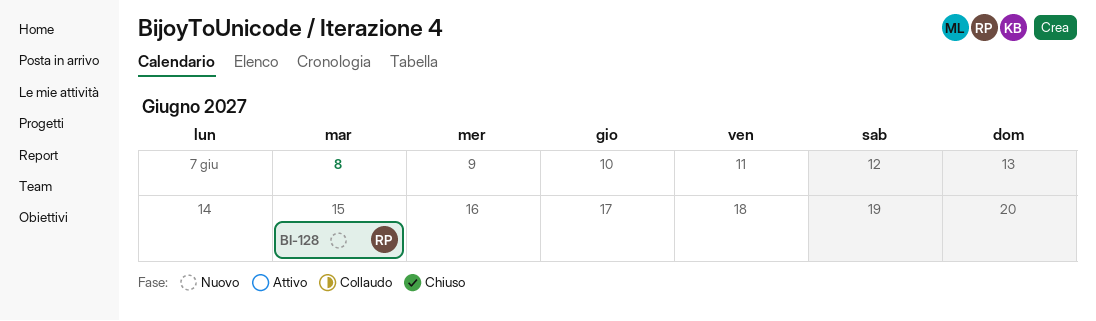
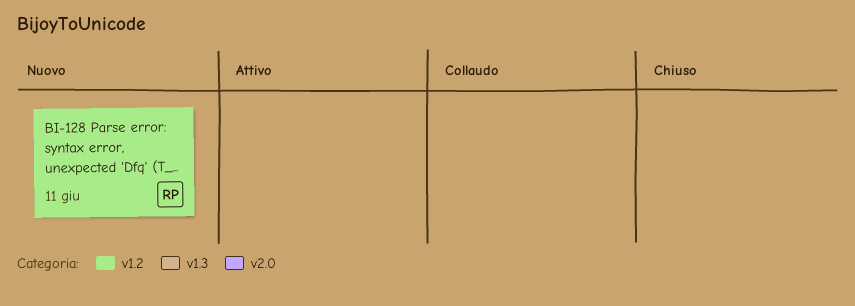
BI-128, due: Jun 15 -> Jun 11

